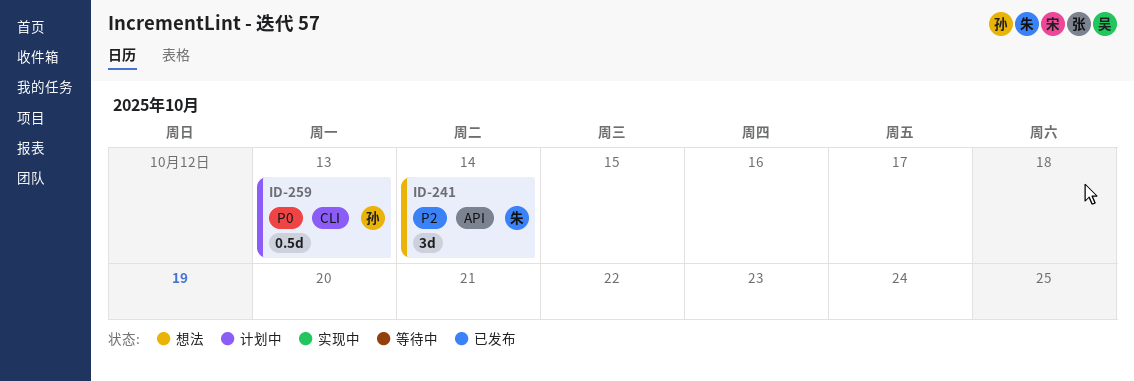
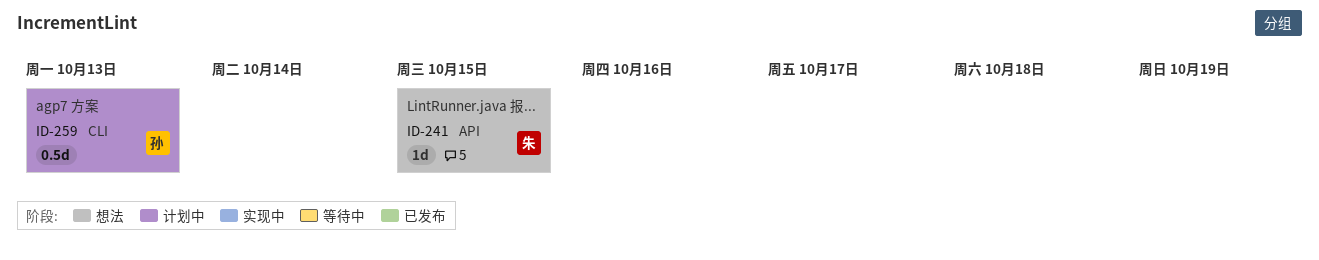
ID-241, estimate: 3d -> 1d
ID-241, due: Oct 14 -> Oct 15

